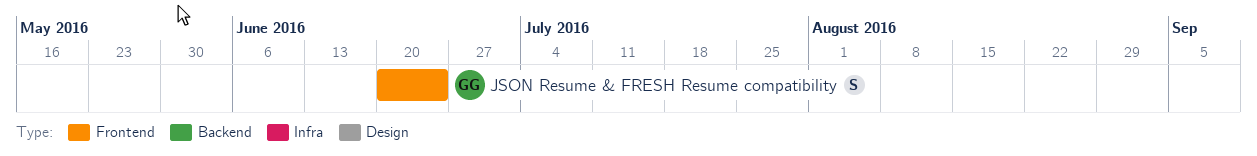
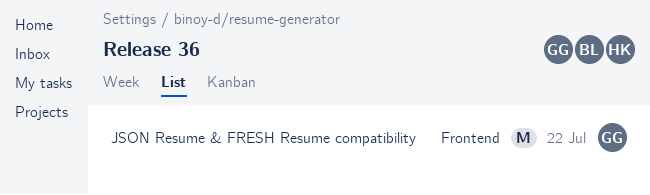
JSON Resume & FRESH Resume compatibility, estimate: S -> M
JSON Resume & FRESH Resume compatibility, due: Jun 24 -> Jul 22

